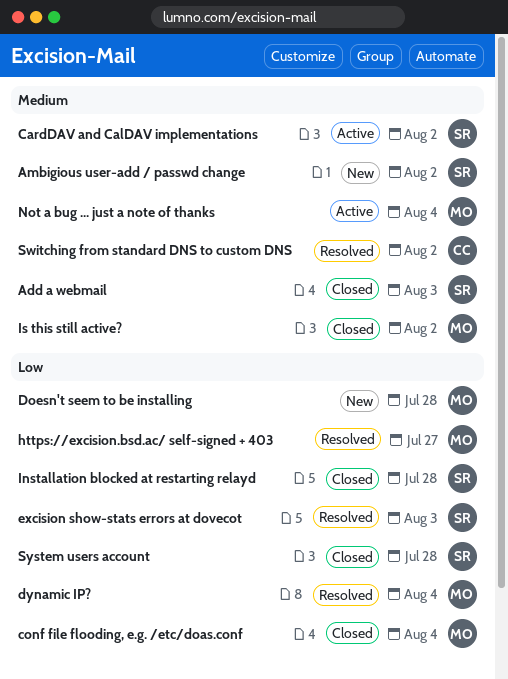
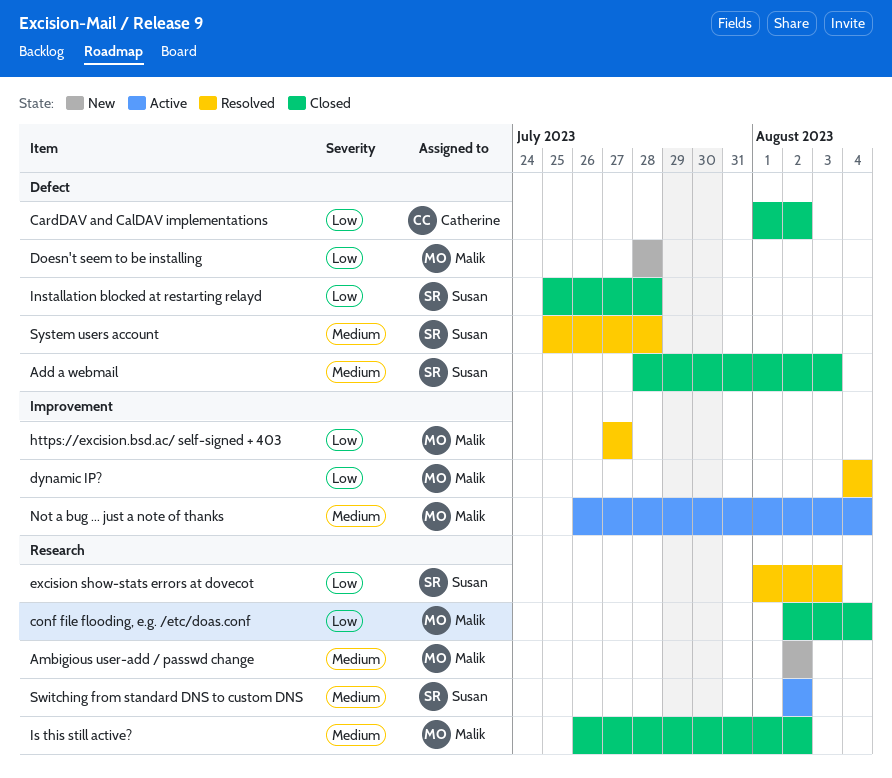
Ambigious user-add / passwd change, owner: Susan -> Malik
CardDAV and CalDAV implementations, status: Active -> Closed
CardDAV and CalDAV implementations, owner: Susan -> Catherine
CardDAV and CalDAV implementations, priority: Medium -> Low
Switching from standard DNS to custom DNS, status: Resolved -> Active
Switching from standard DNS to custom DNS, owner: Catherine -> Susan
System users account, status: Closed -> Resolved
System users account, priority: Low -> Medium

